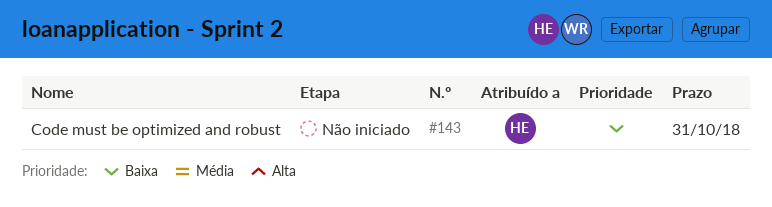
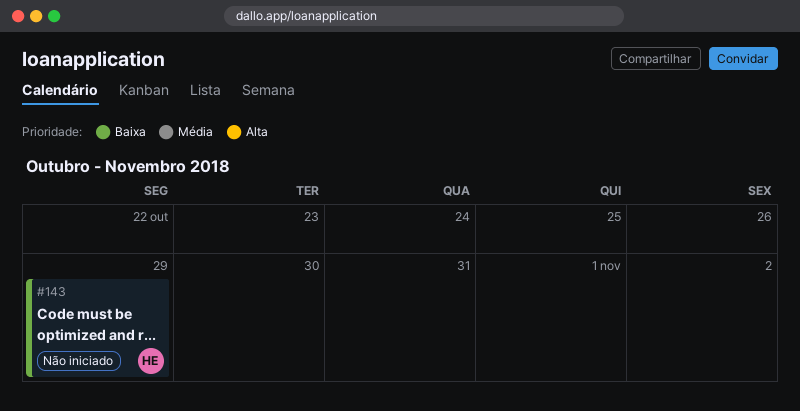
#143, due: Oct 31 -> Oct 29

